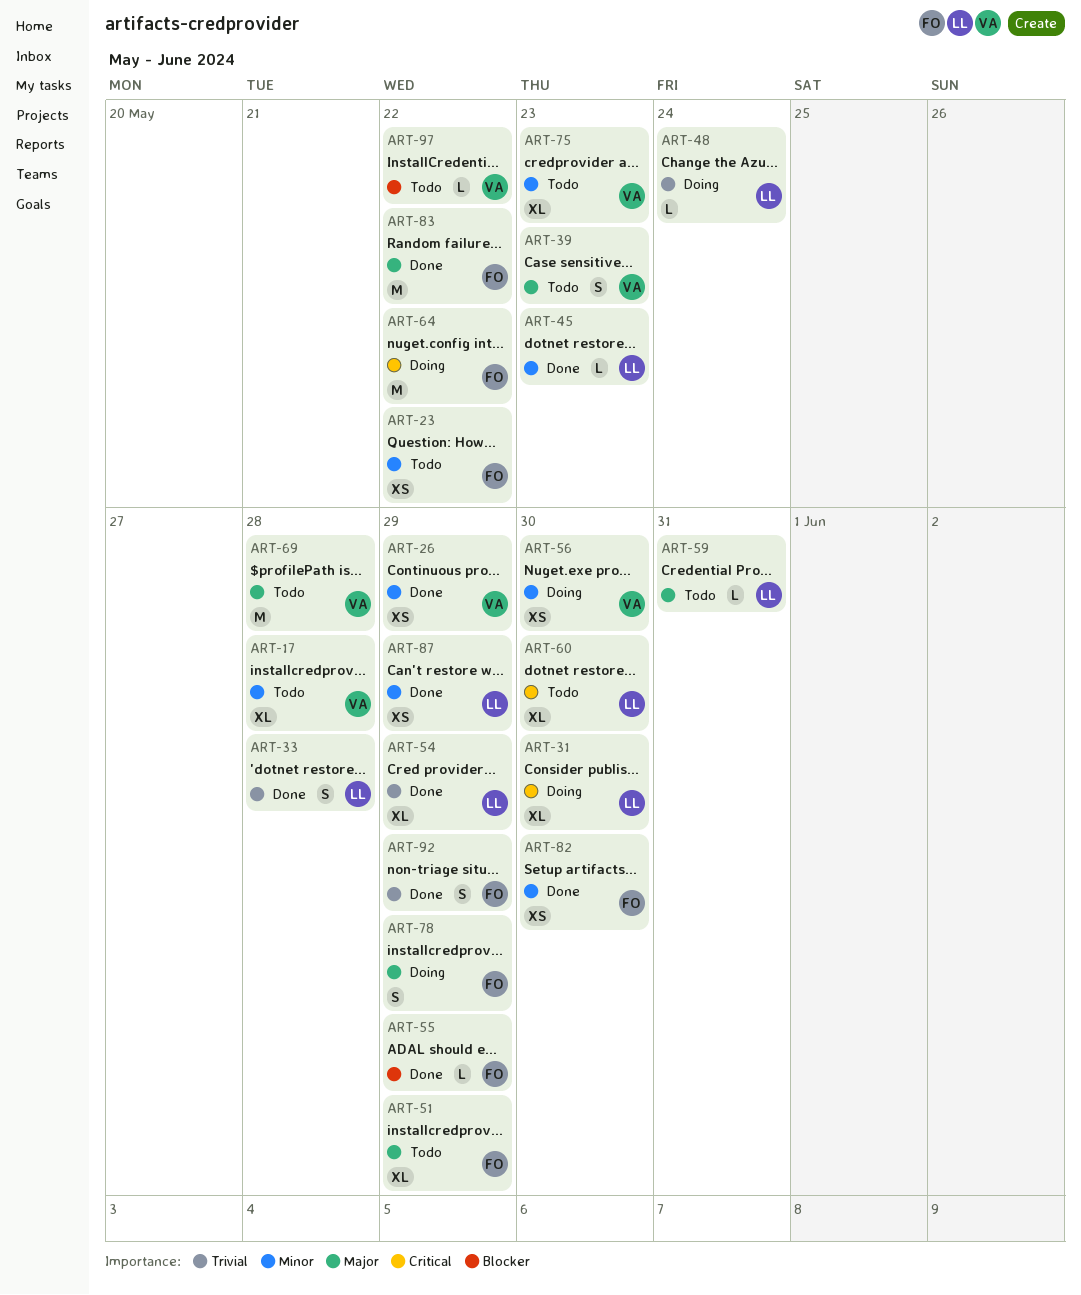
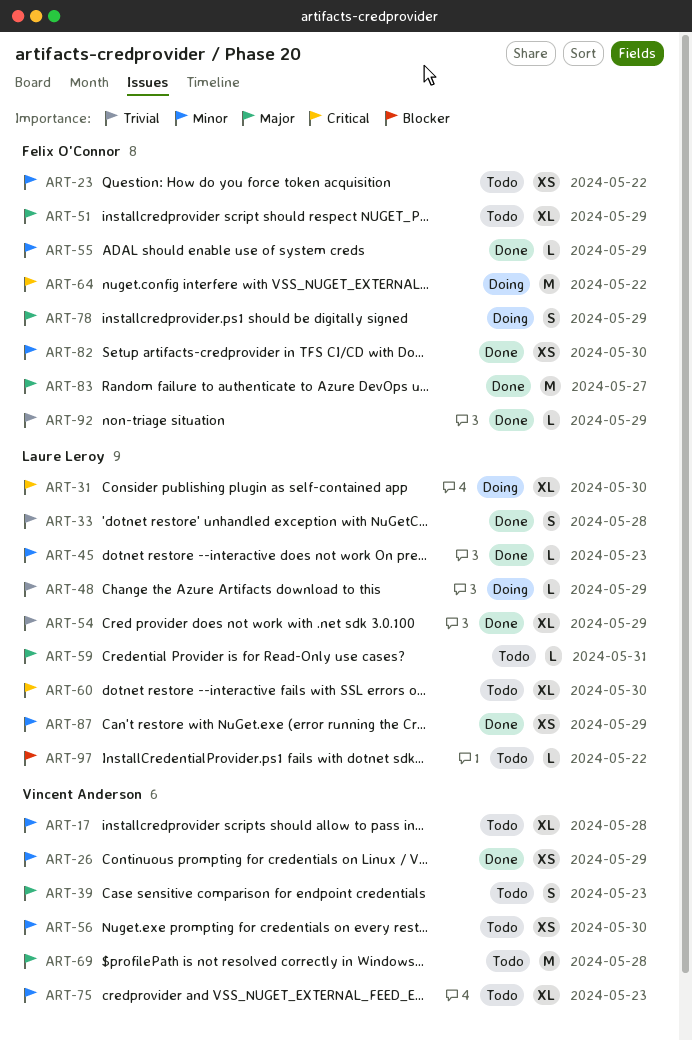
ART-48, due: May 24 -> May 29
ART-55, priority: Blocker -> Minor
ART-56, status: Doing -> Todo
ART-83, due: May 22 -> May 27
ART-92, estimate: S -> L
ART-97, owner: Vincent Anderson -> Laure Leroy

